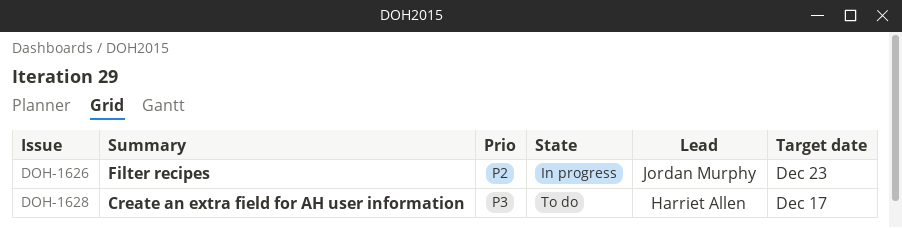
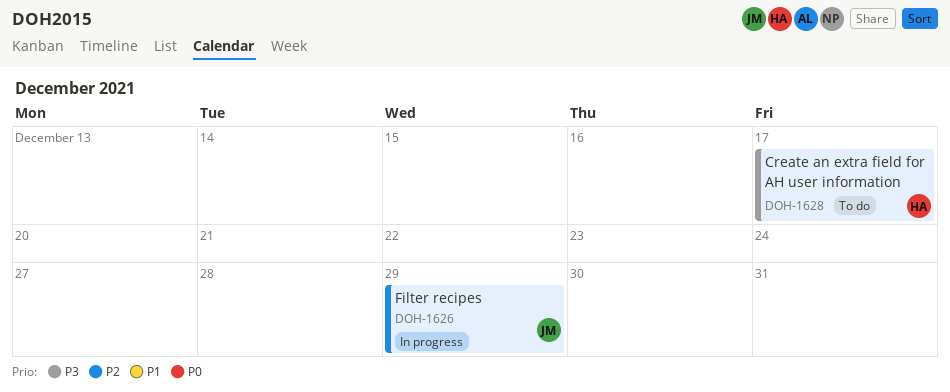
DOH-1626, due: Dec 23 -> Dec 29

